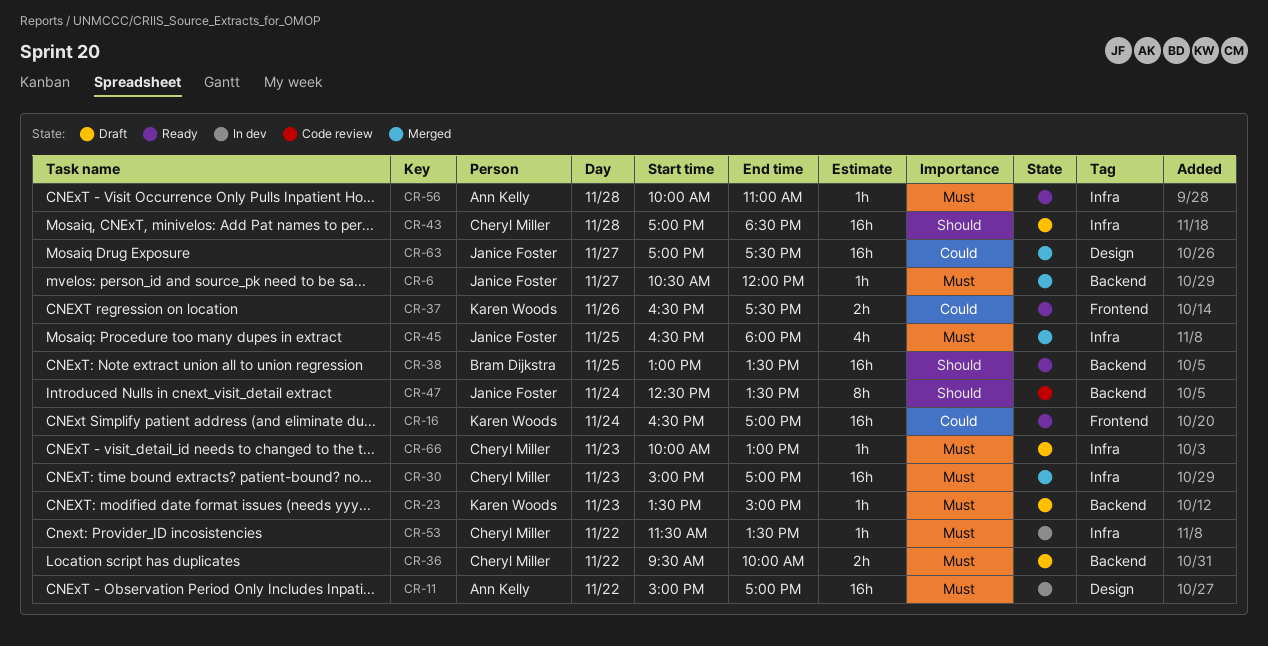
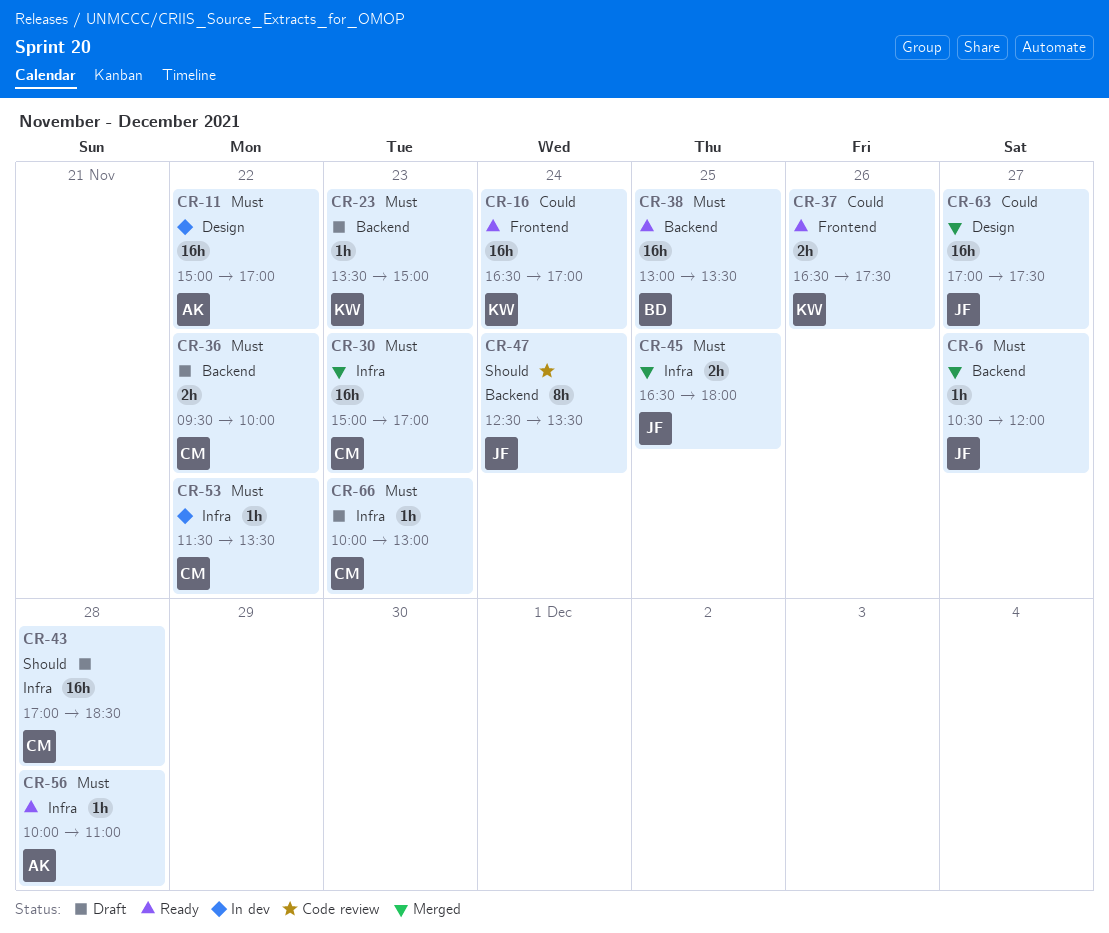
CR-38, priority: Should -> Must
CR-45, estimate: 4h -> 2h

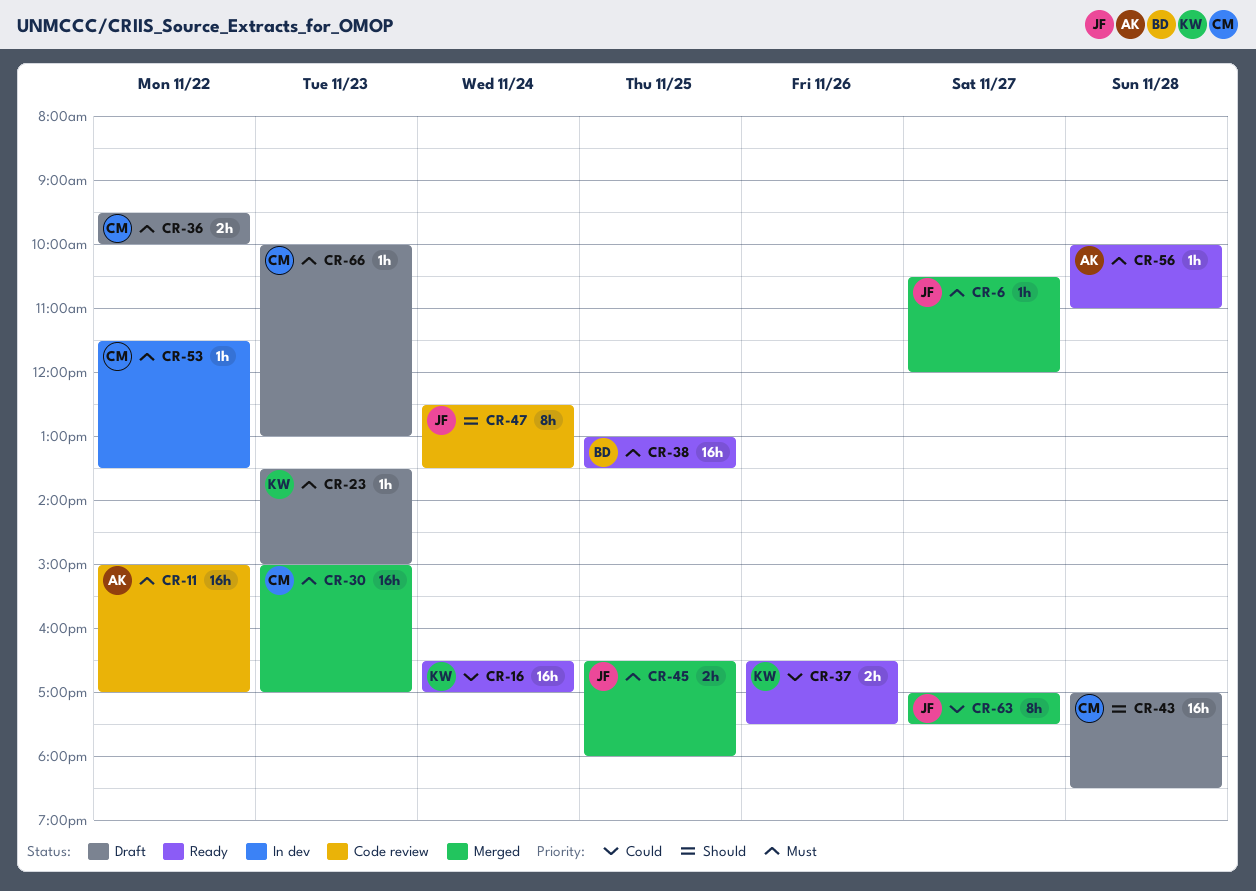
CR-11, status: In dev -> Code review
CR-63, estimate: 16h -> 8h

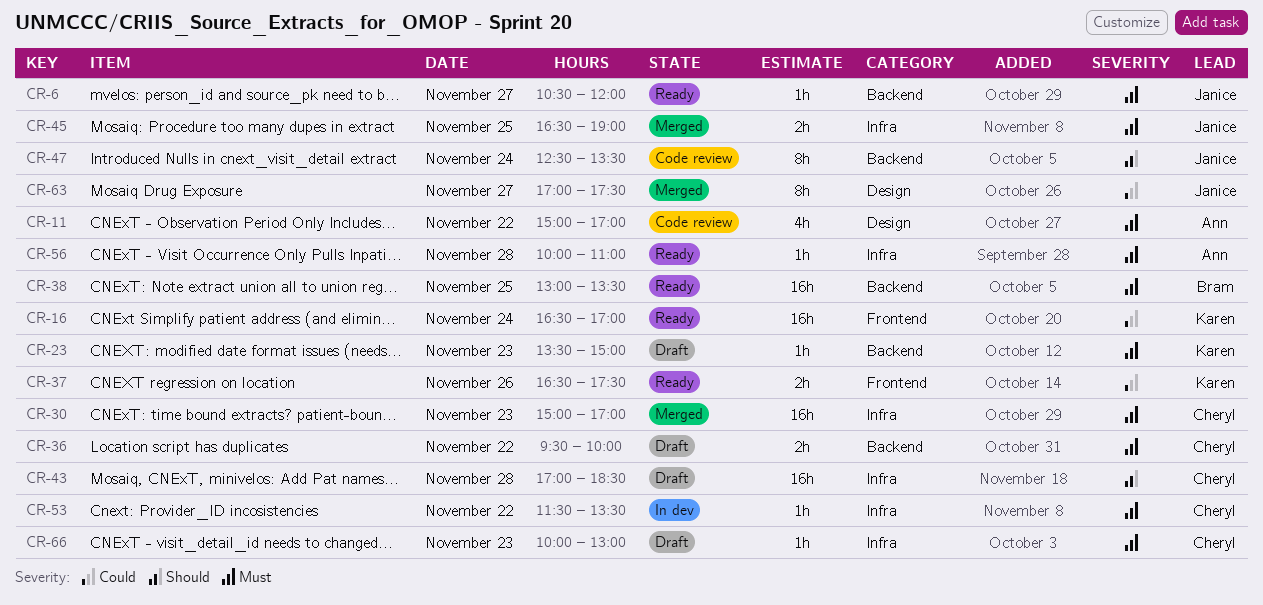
CR-6, status: Merged -> Ready
CR-11, estimate: 16h -> 4h
CR-45, ends: 18:00 -> 19:00

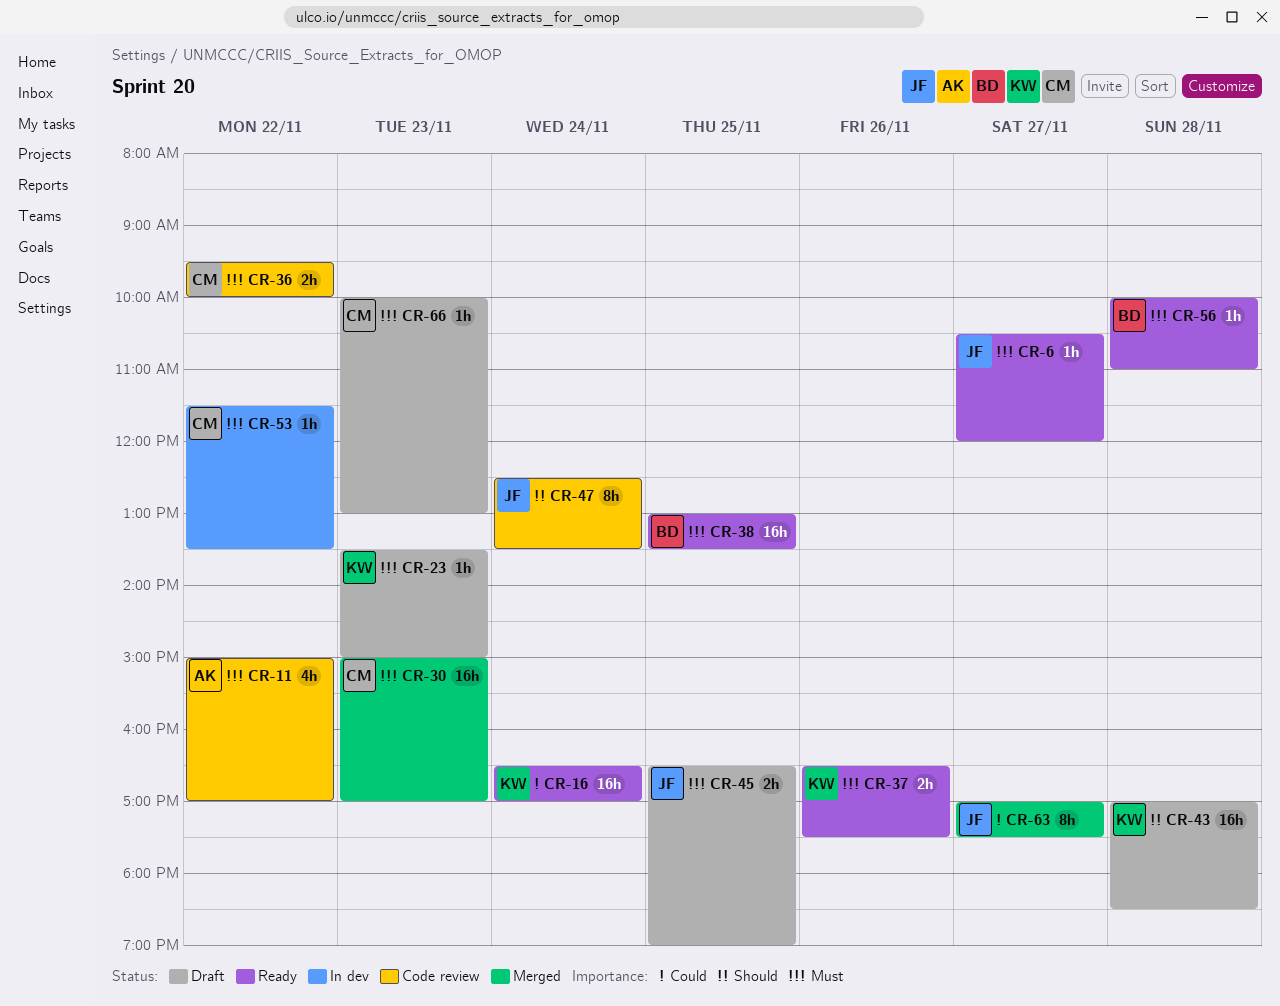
CR-36, status: Draft -> Code review
CR-37, priority: Could -> Must
CR-43, owner: Cheryl -> Karen
CR-45, status: Merged -> Draft
CR-56, owner: Ann -> Bram

